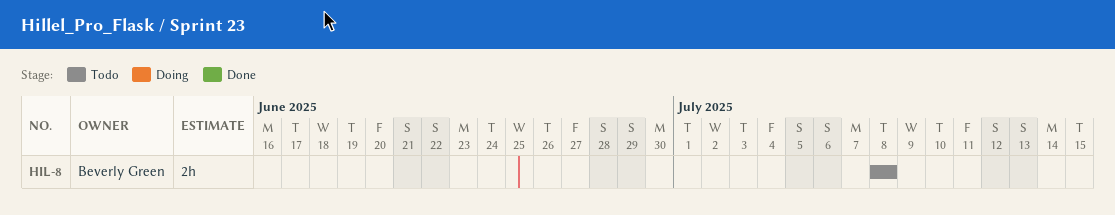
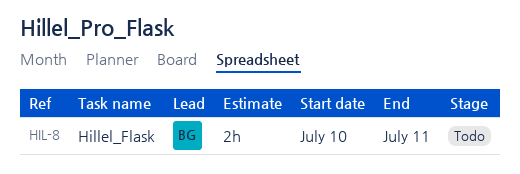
HIL-8, start: Jul 8 -> Jul 10
HIL-8, due: Jul 8 -> Jul 11

